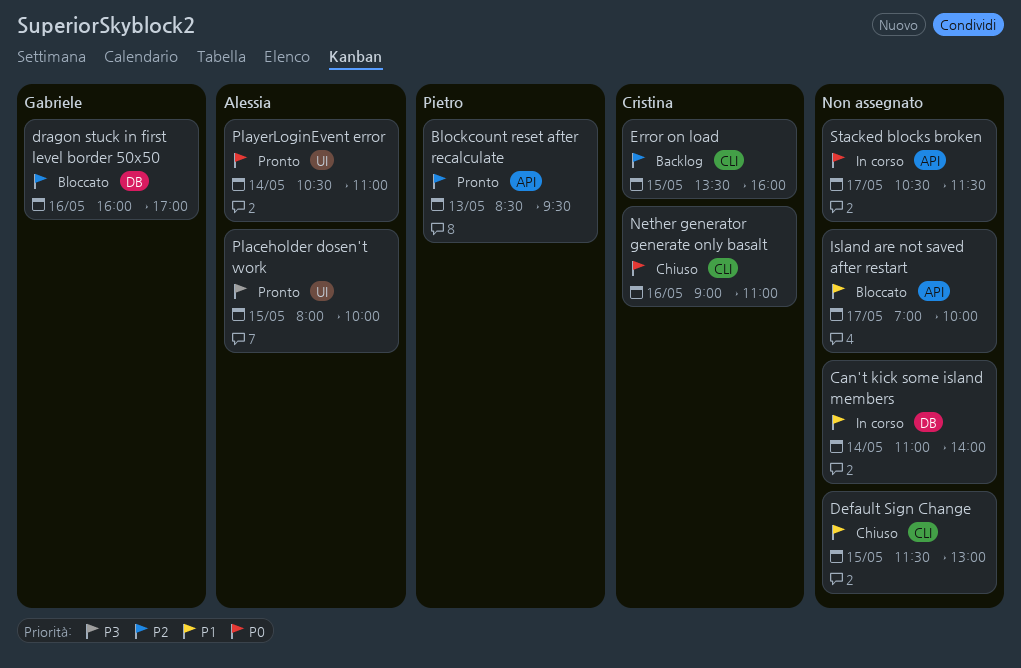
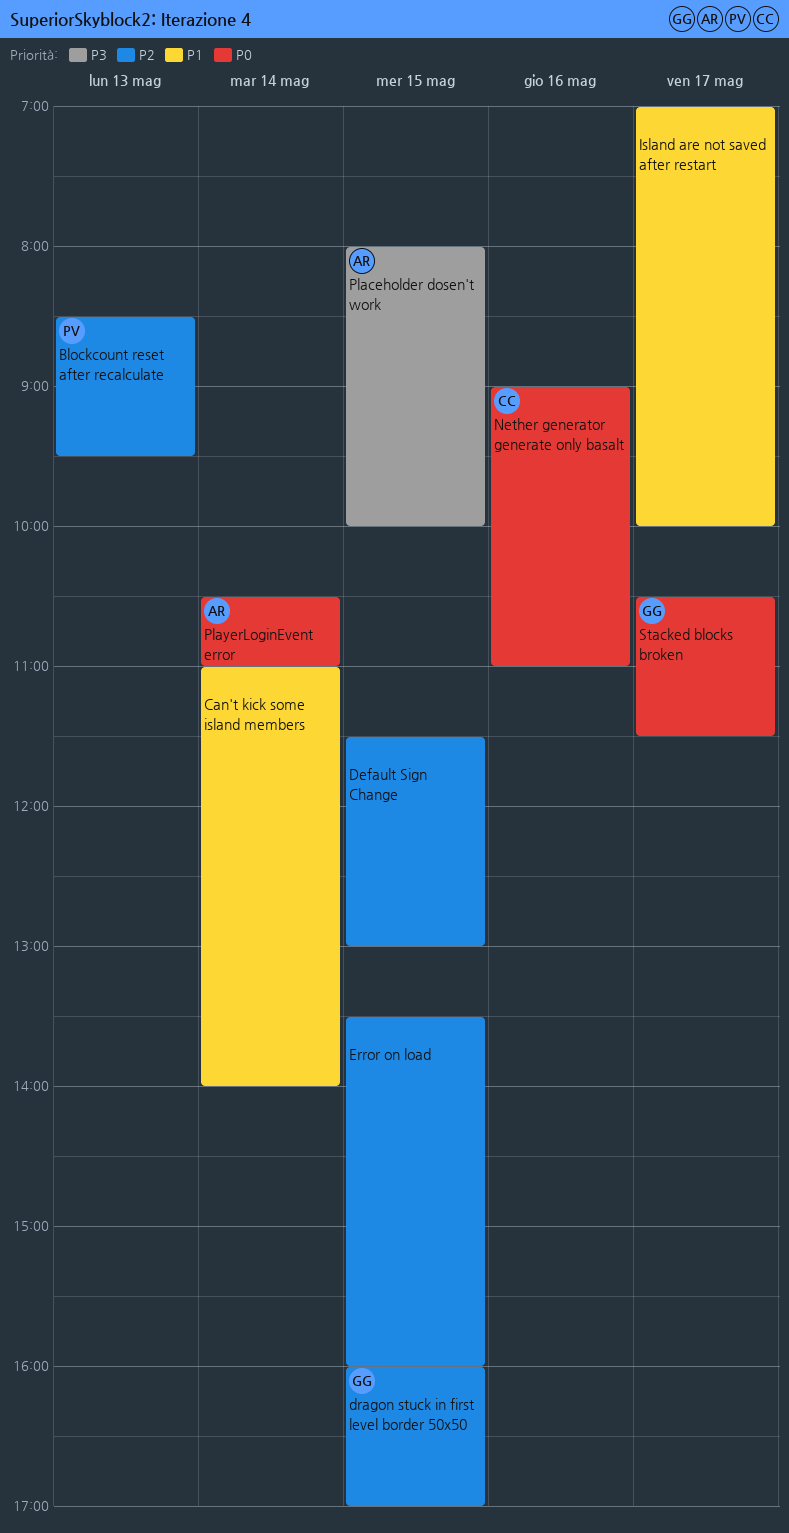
Default Sign Change, priority: P1 -> P2
dragon stuck in first level border 50x50, day: May 16 -> May 15
Error on load, owner: Cristina -> none
Stacked blocks broken, owner: none -> Gabriele

